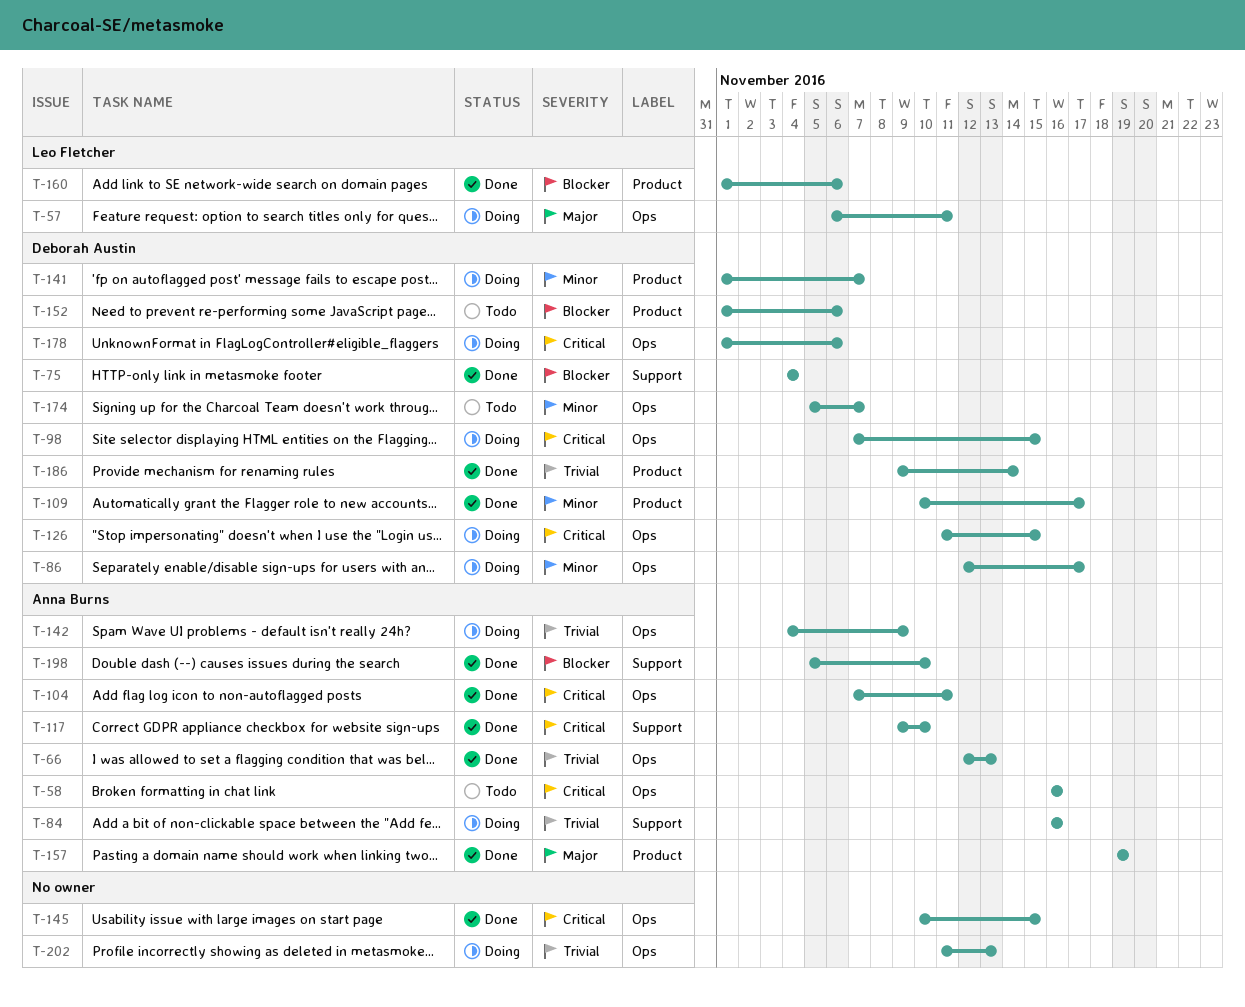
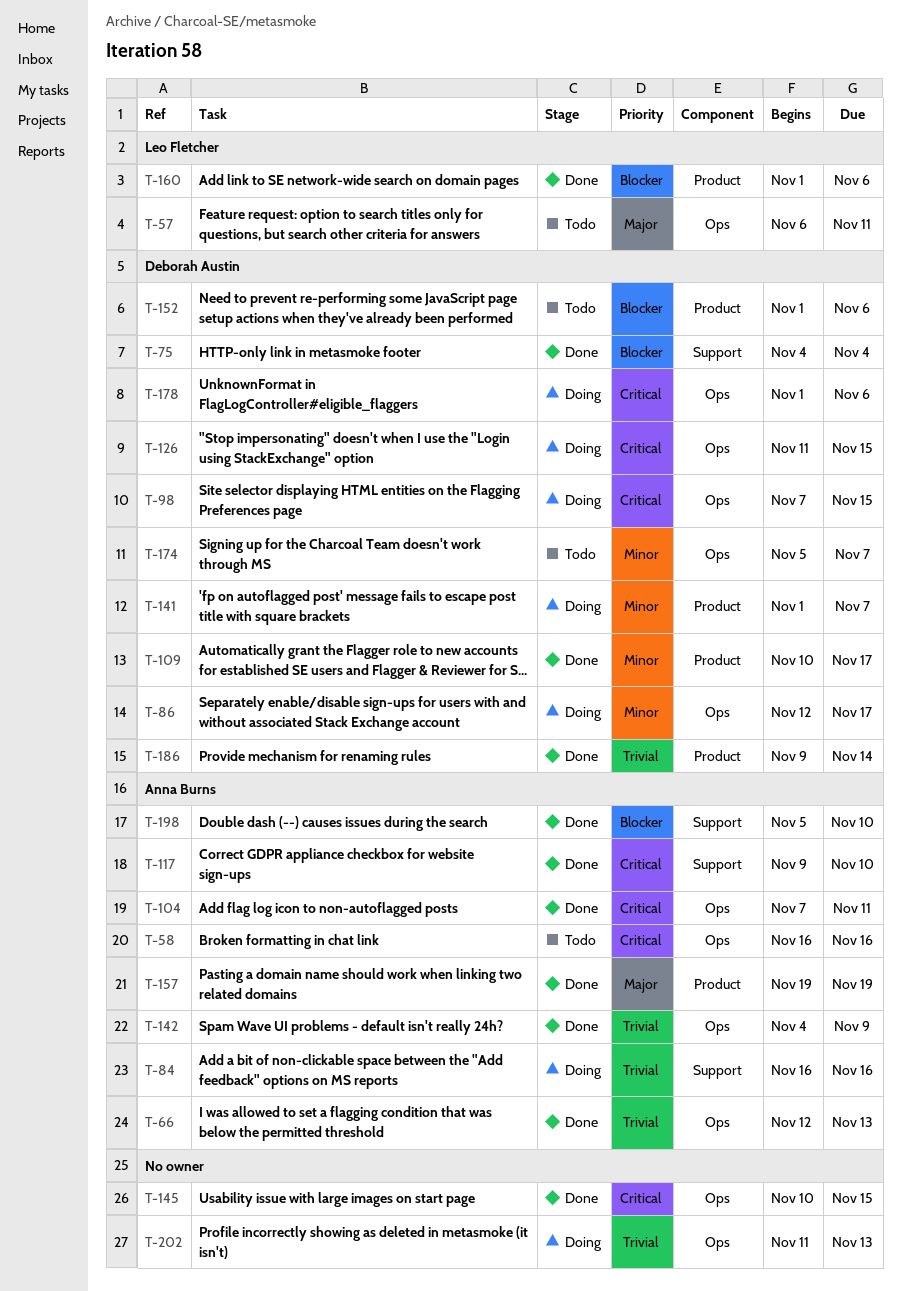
T-57, status: Doing -> Todo
T-142, status: Doing -> Done

